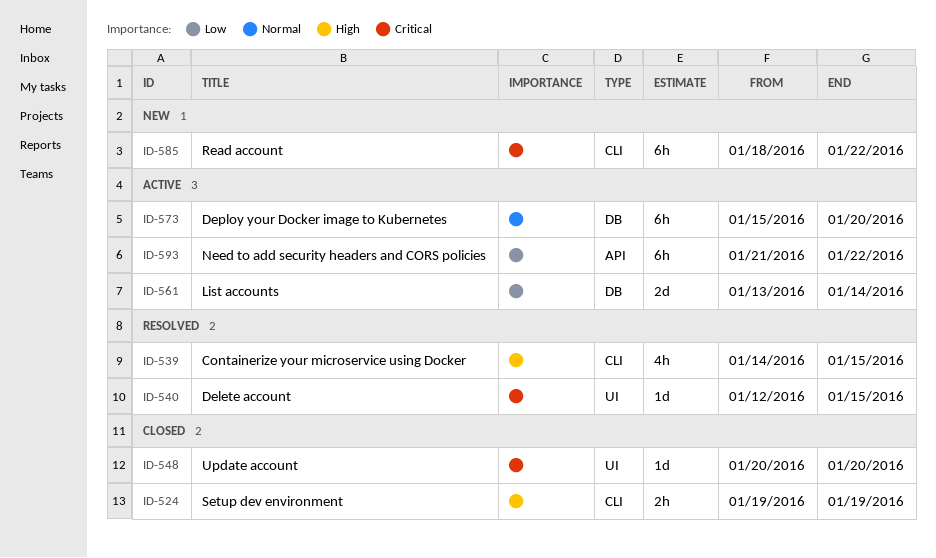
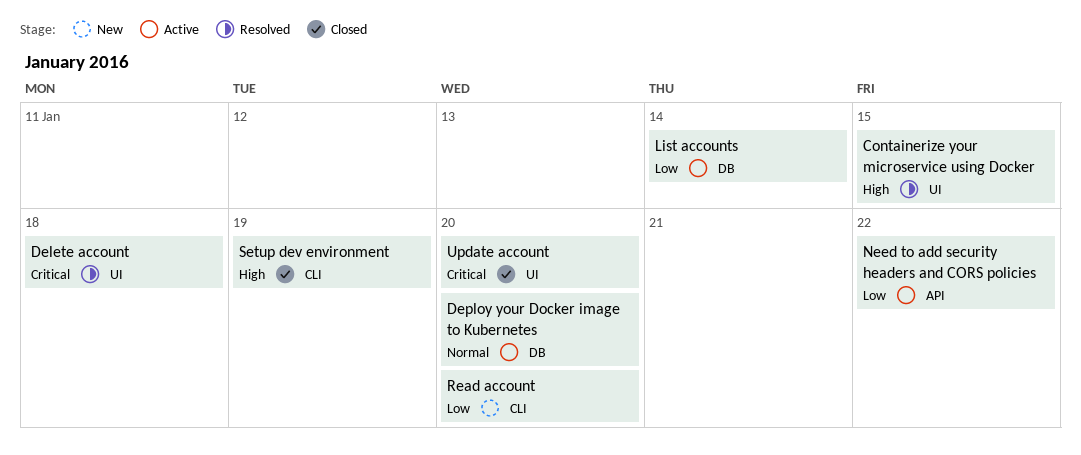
Containerize your microservice using Docker, label: CLI -> UI
Delete account, due: Jan 15 -> Jan 18
Read account, priority: Critical -> Low
Read account, due: Jan 22 -> Jan 20

